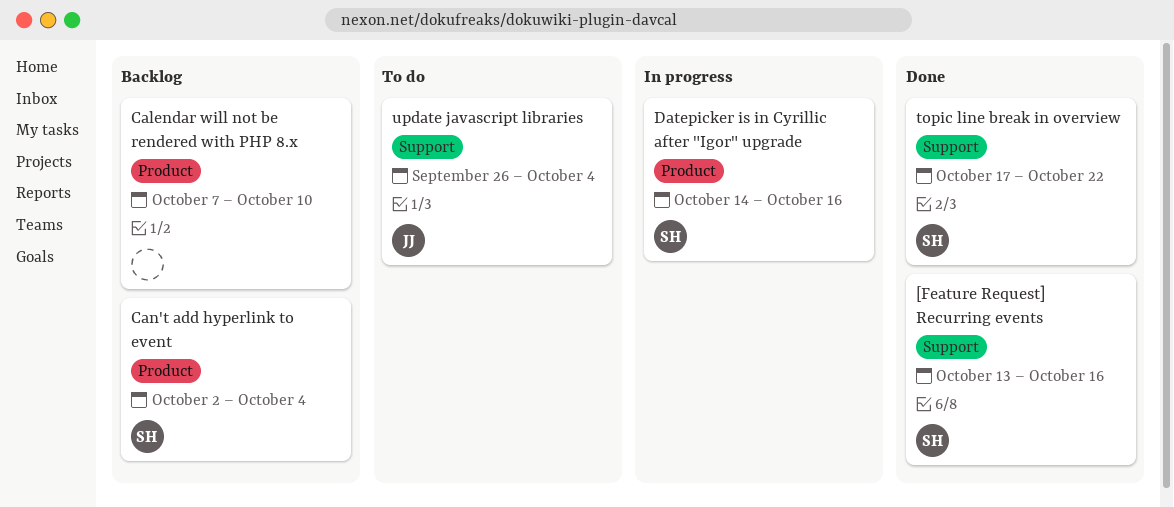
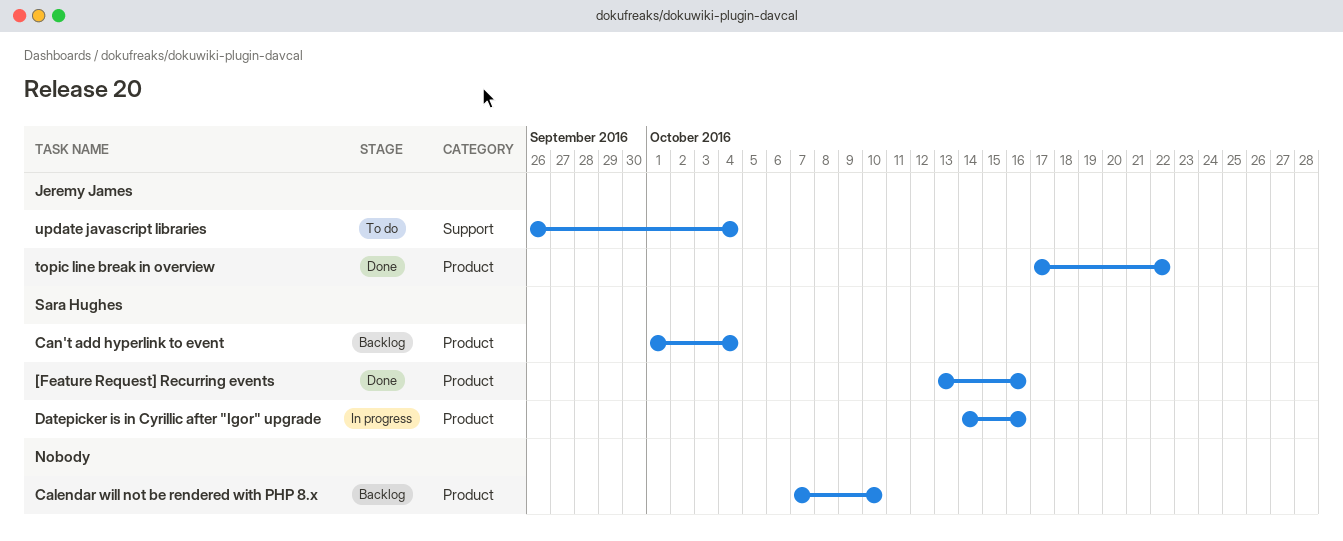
[Feature Request] Recurring events, label: Support -> Product
Can't add hyperlink to event, start: Oct 2 -> Oct 1
topic line break in overview, owner: Sara Hughes -> Jeremy James
topic line break in overview, label: Support -> Product

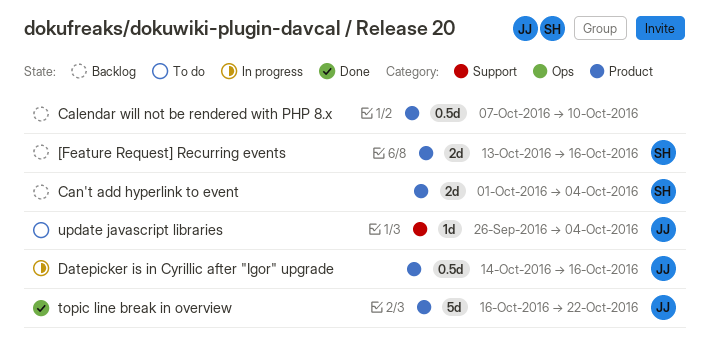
[Feature Request] Recurring events, status: Done -> Backlog
Datepicker is in Cyrillic after "Igor" upgrade, owner: Sara Hughes -> Jeremy James
topic line break in overview, start: Oct 17 -> Oct 16

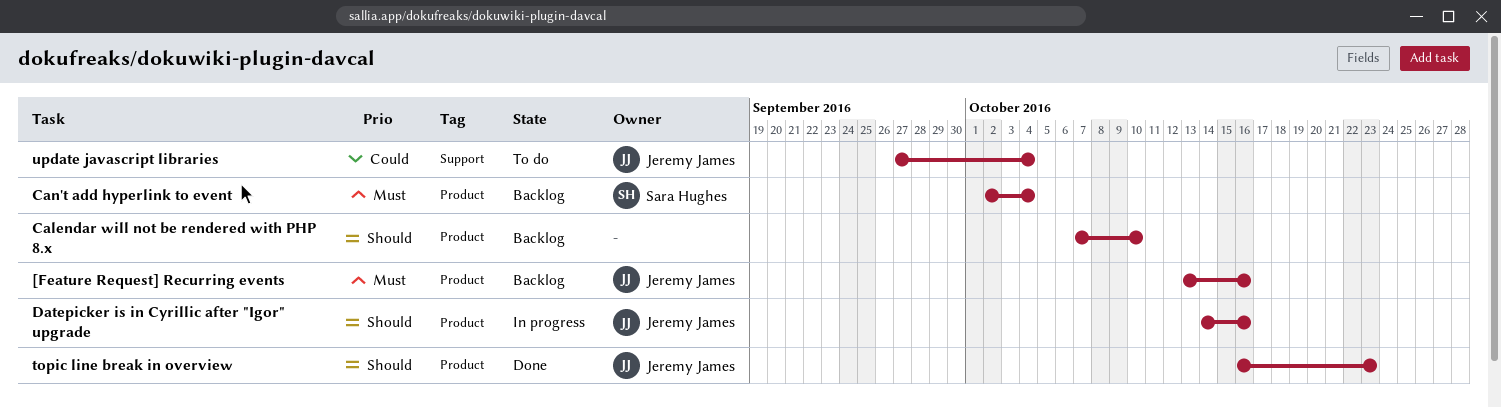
[Feature Request] Recurring events, owner: Sara Hughes -> Jeremy James
Can't add hyperlink to event, start: Oct 1 -> Oct 2
topic line break in overview, due: Oct 22 -> Oct 23
update javascript libraries, start: Sep 26 -> Sep 27

